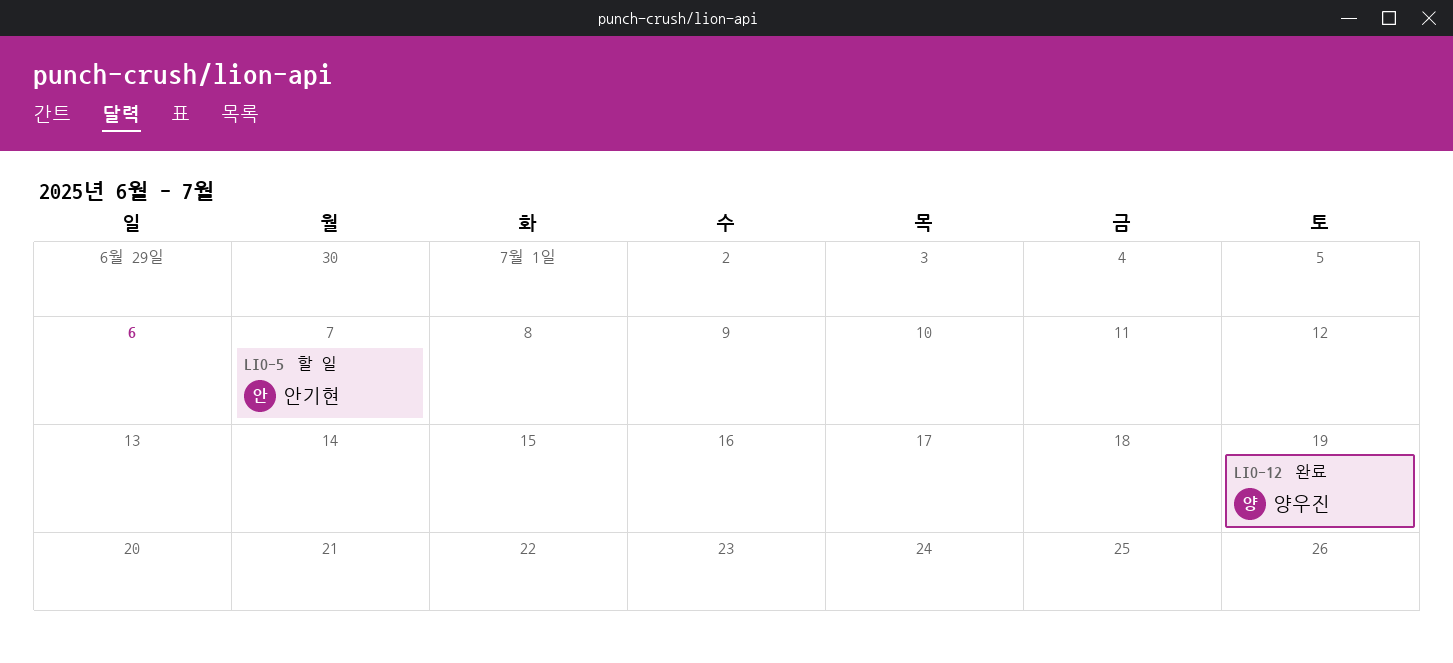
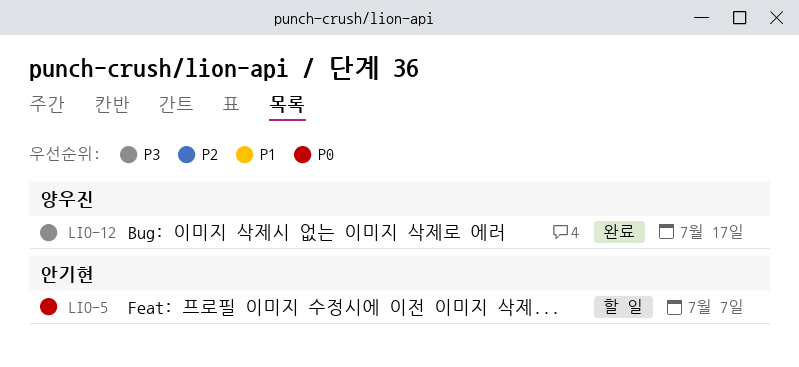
LIO-12, due: Jul 19 -> Jul 17

